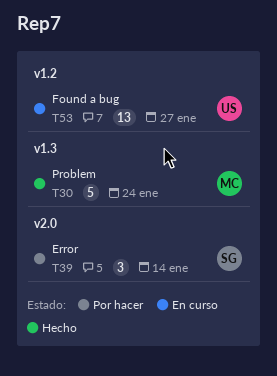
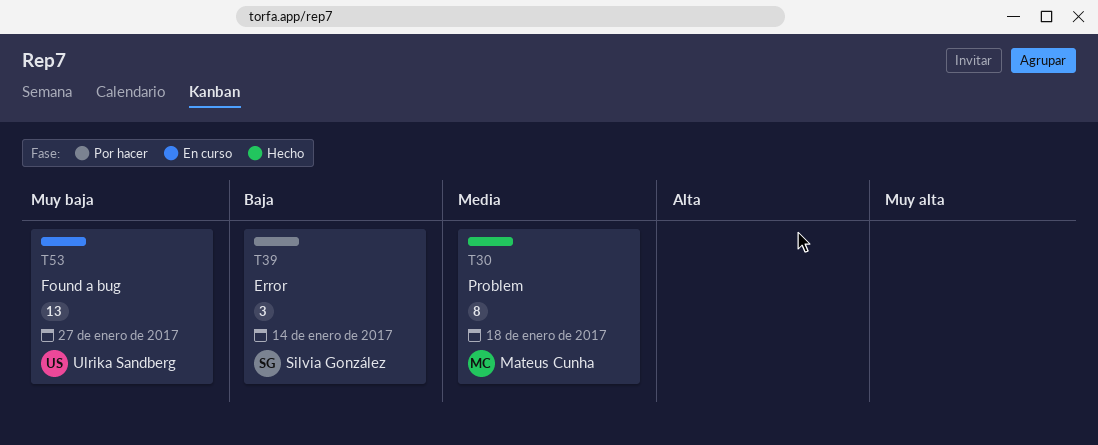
T30, estimate: 5 -> 8
T30, due: Jan 24 -> Jan 18

